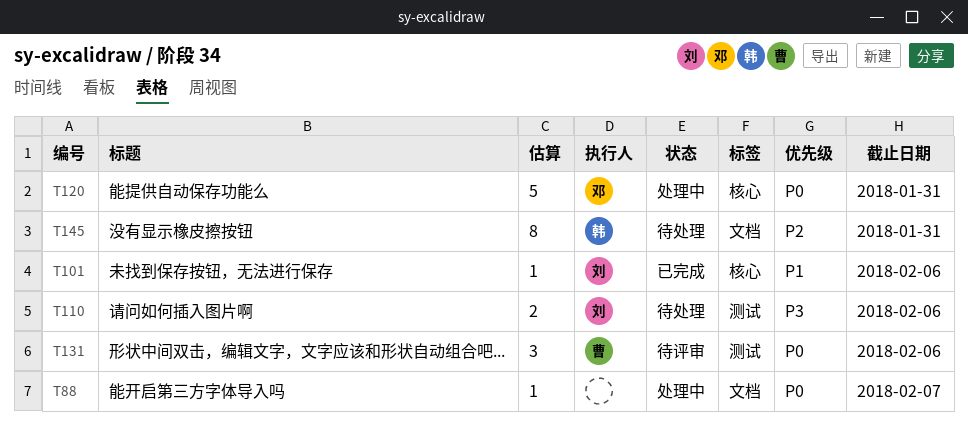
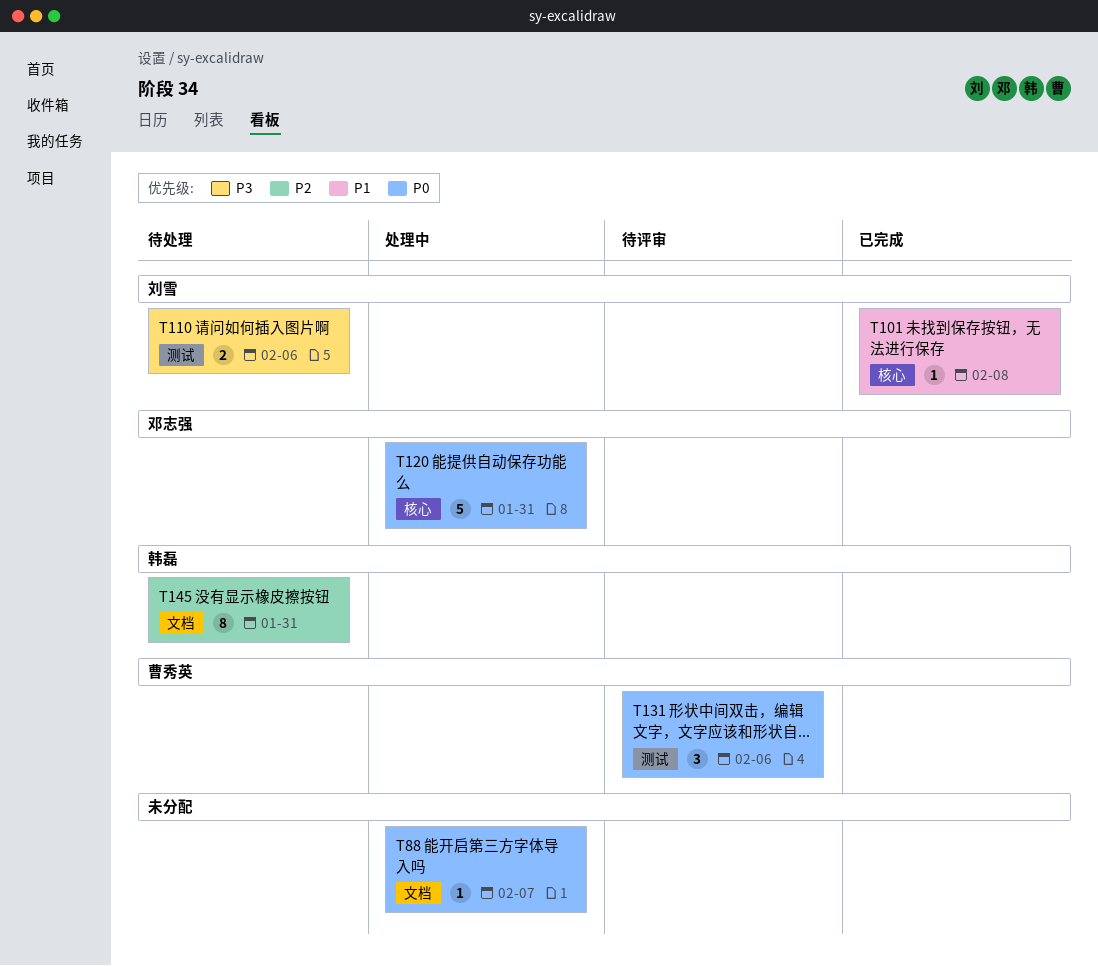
T101, due: Feb 6 -> Feb 8

